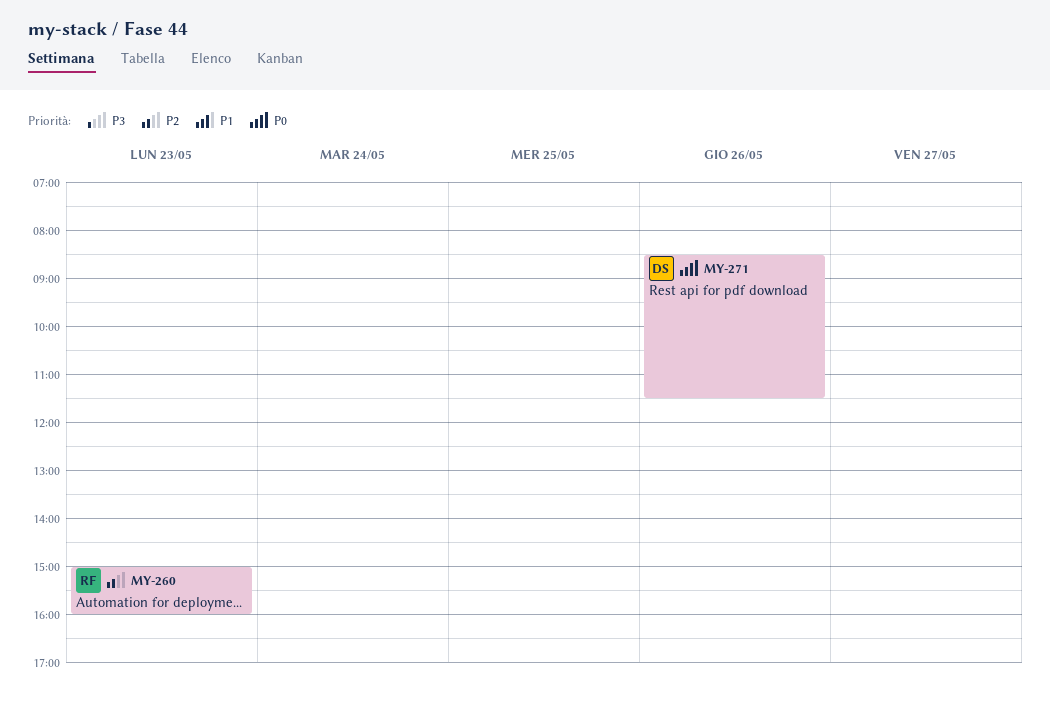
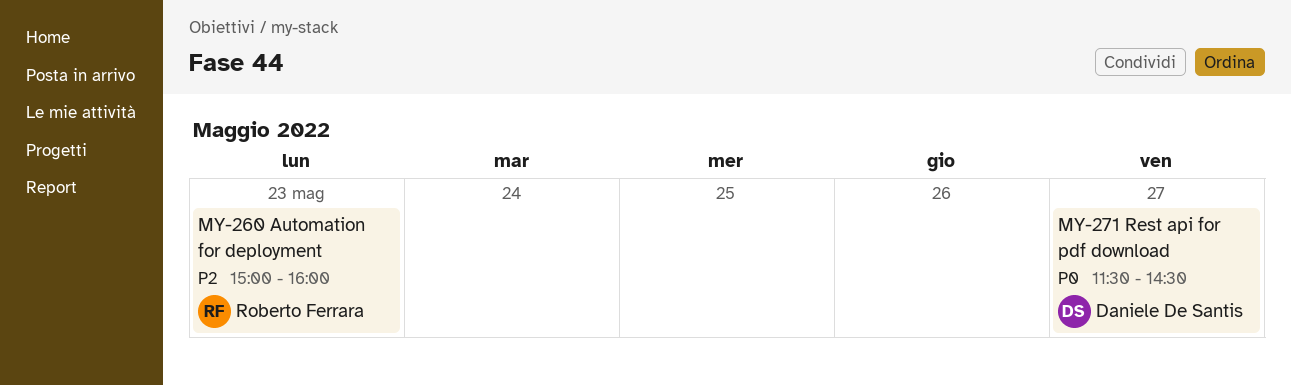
MY-271, day: May 26 -> May 27
MY-271, begins: 08:30 -> 11:30
MY-271, ends: 11:30 -> 14:30

